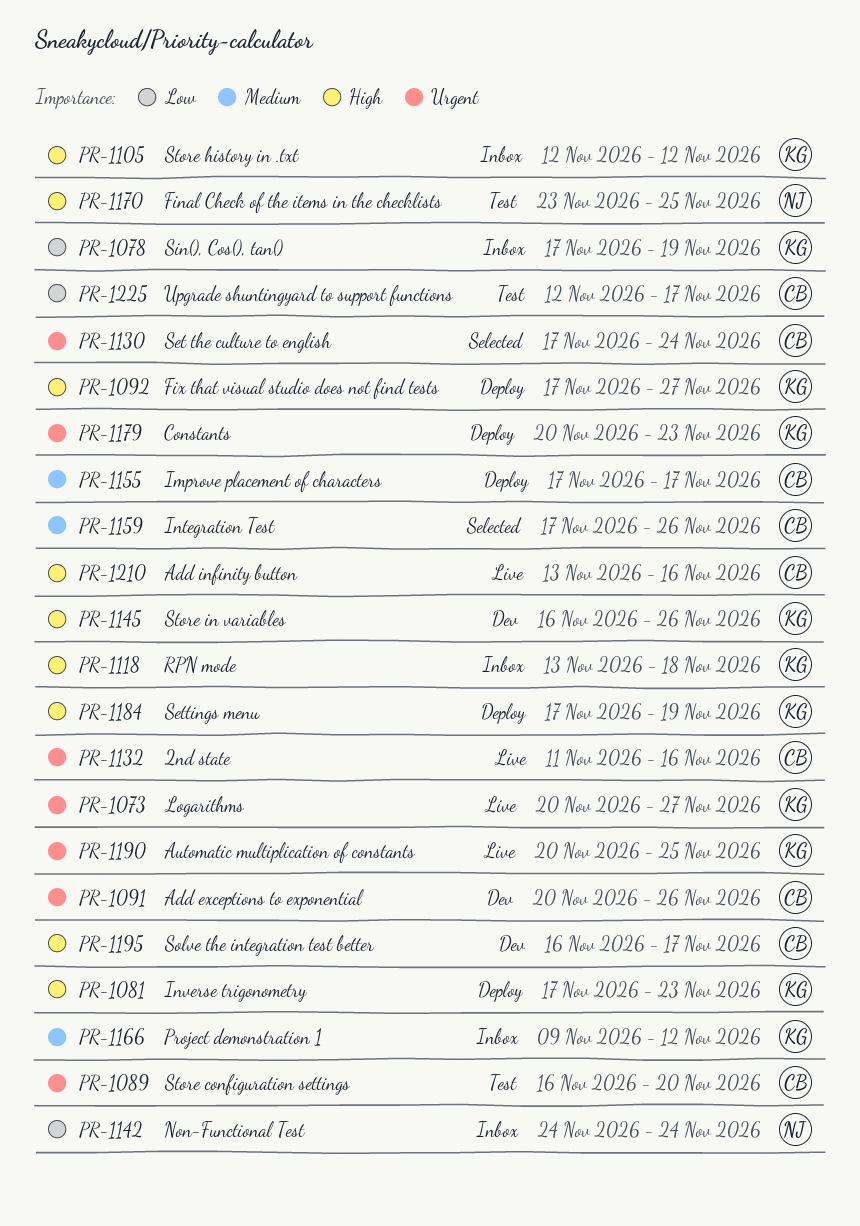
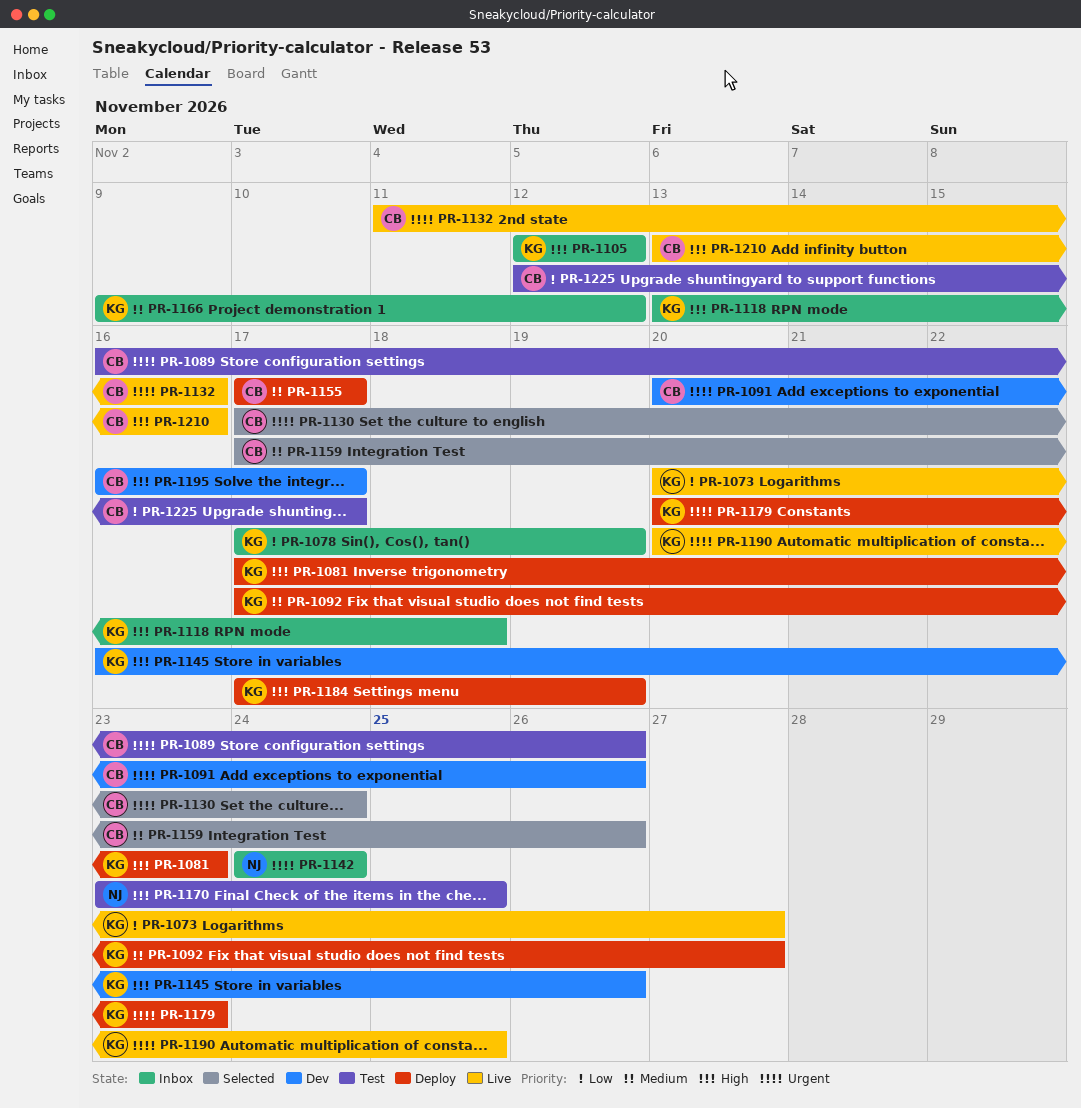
PR-1073, priority: Urgent -> Low
PR-1089, due: Nov 20 -> Nov 26
PR-1092, priority: High -> Medium
PR-1142, priority: Low -> Urgent

